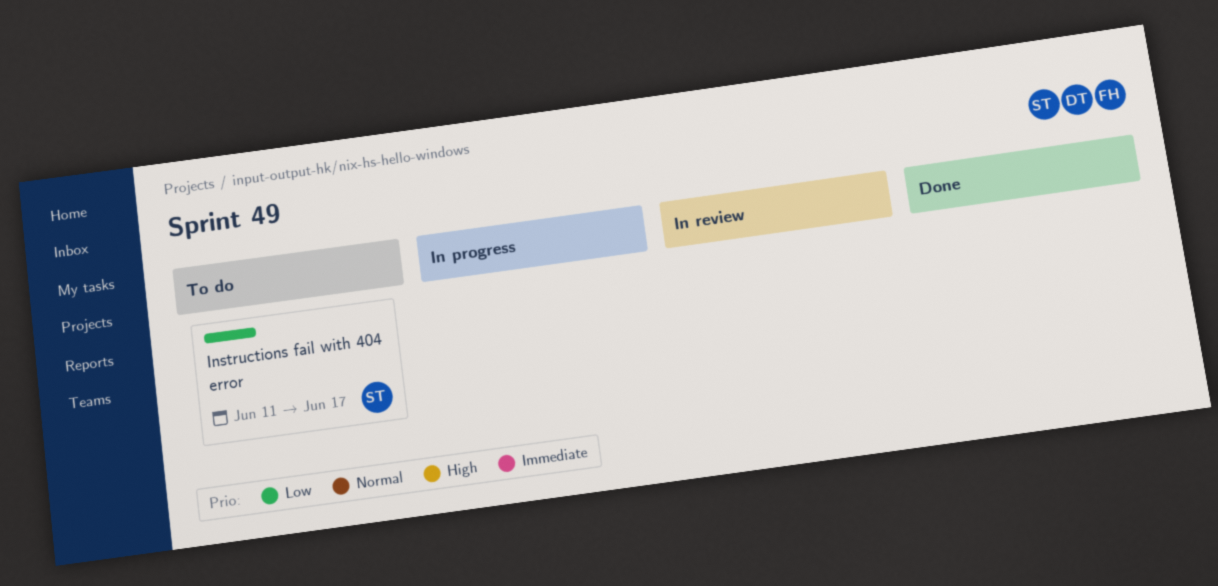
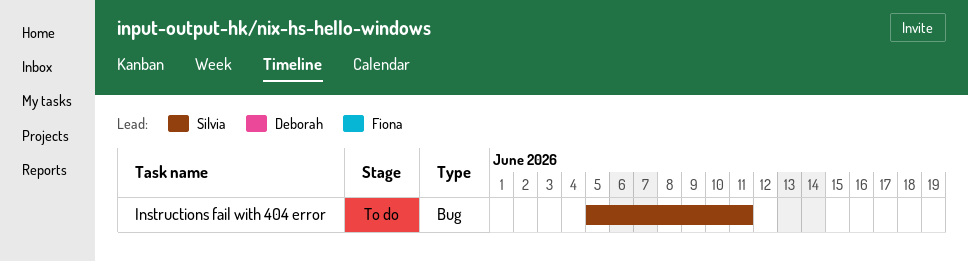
Instructions fail with 404 error, start: Jun 11 -> Jun 5
Instructions fail with 404 error, due: Jun 17 -> Jun 11

